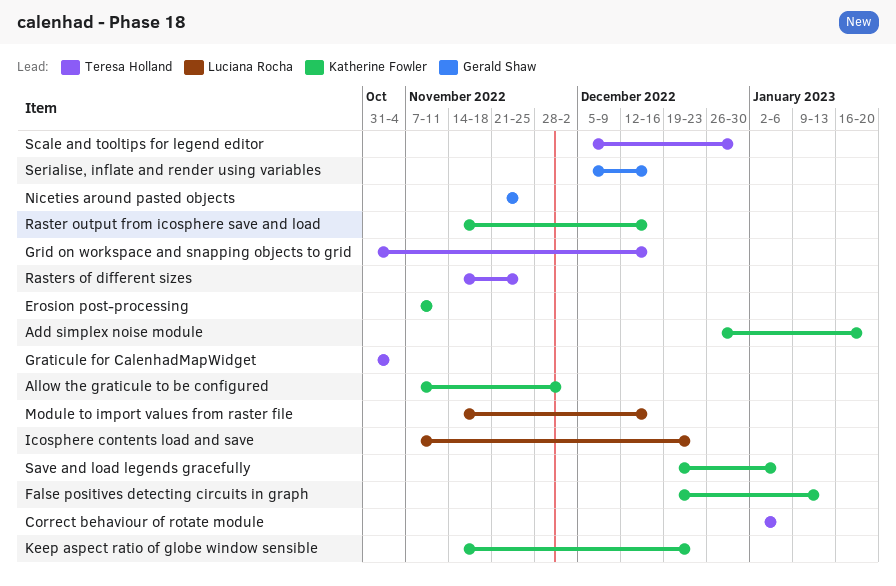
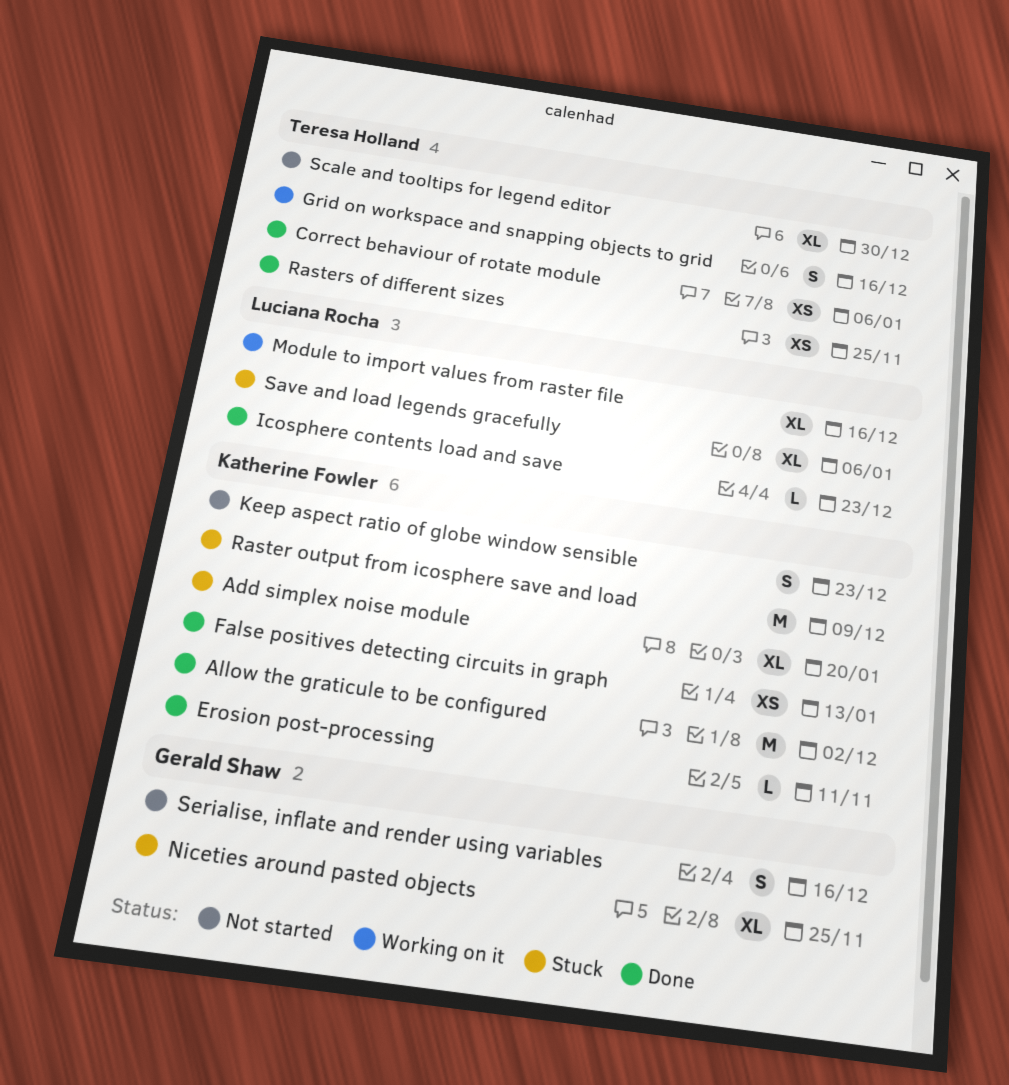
Graticule for CalenhadMapWidget: present -> none
Raster output from icosphere save and load, due: Dec 16 -> Dec 9
Save and load legends gracefully, owner: Katherine Fowler -> Luciana Rocha

